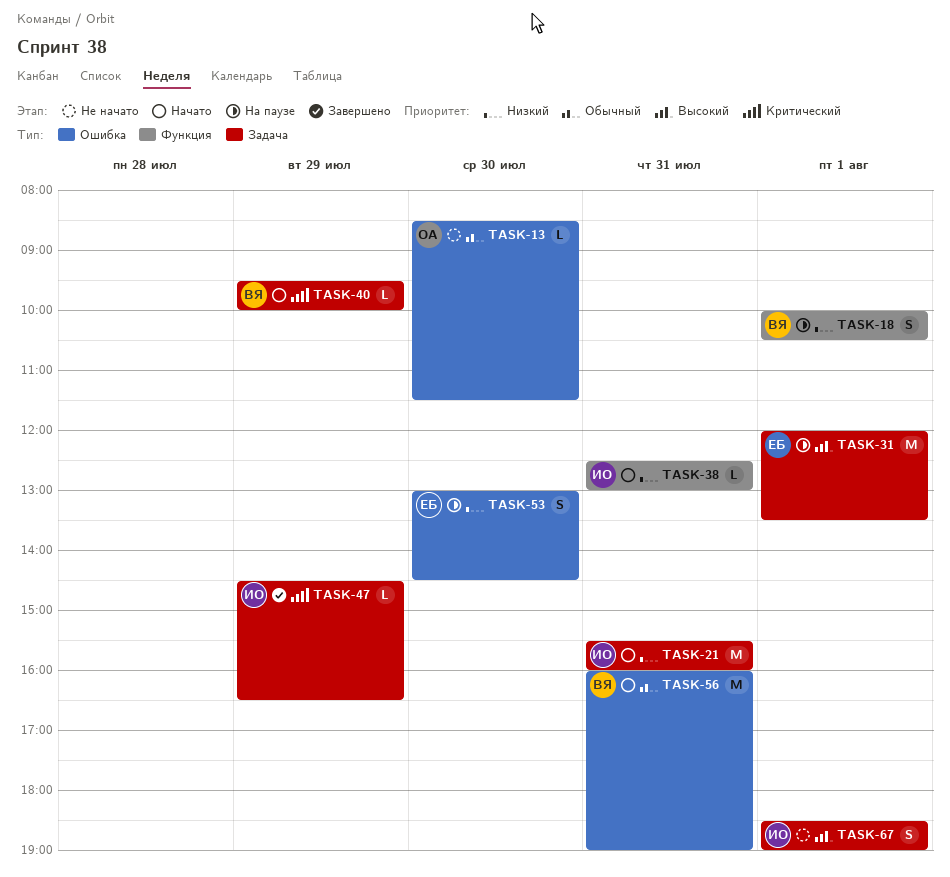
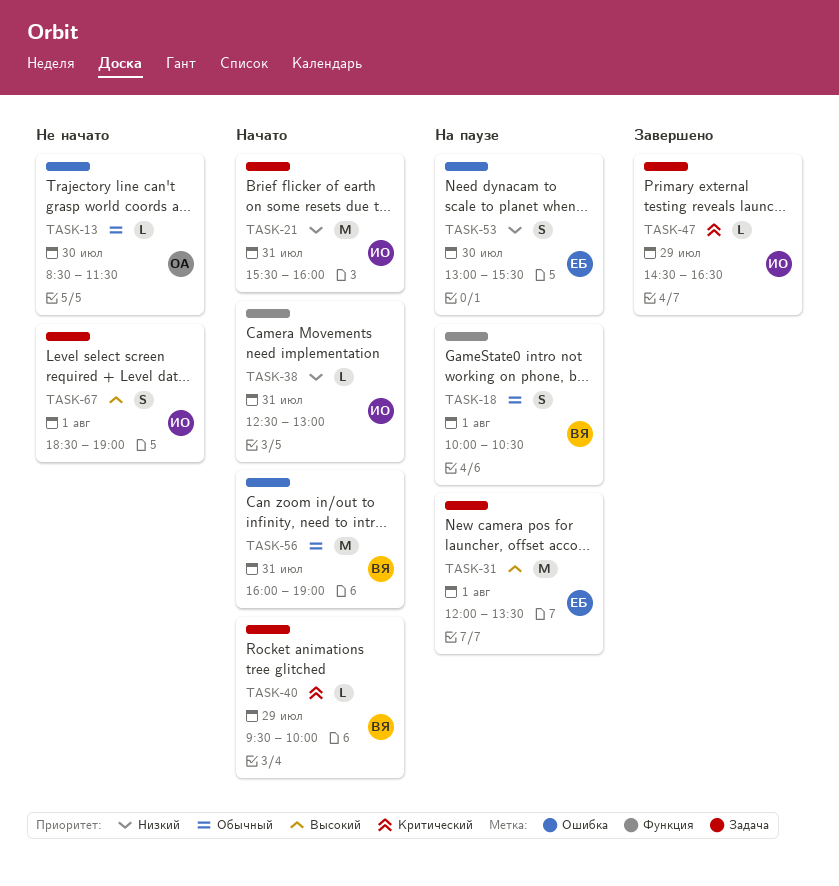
TASK-18, priority: Низкий -> Обычный
TASK-53, ends: 14:30 -> 15:30

